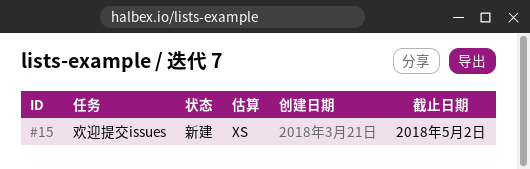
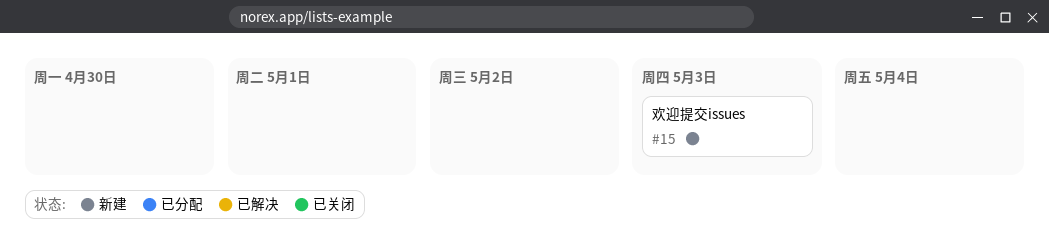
#15, due: May 2 -> May 3

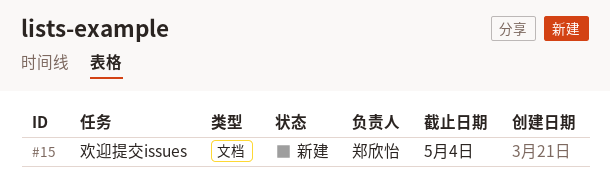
#15, due: May 3 -> May 4

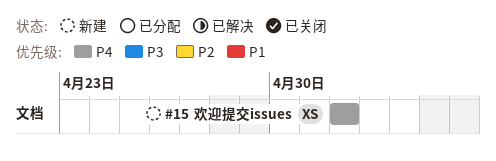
#15, due: May 4 -> May 2

